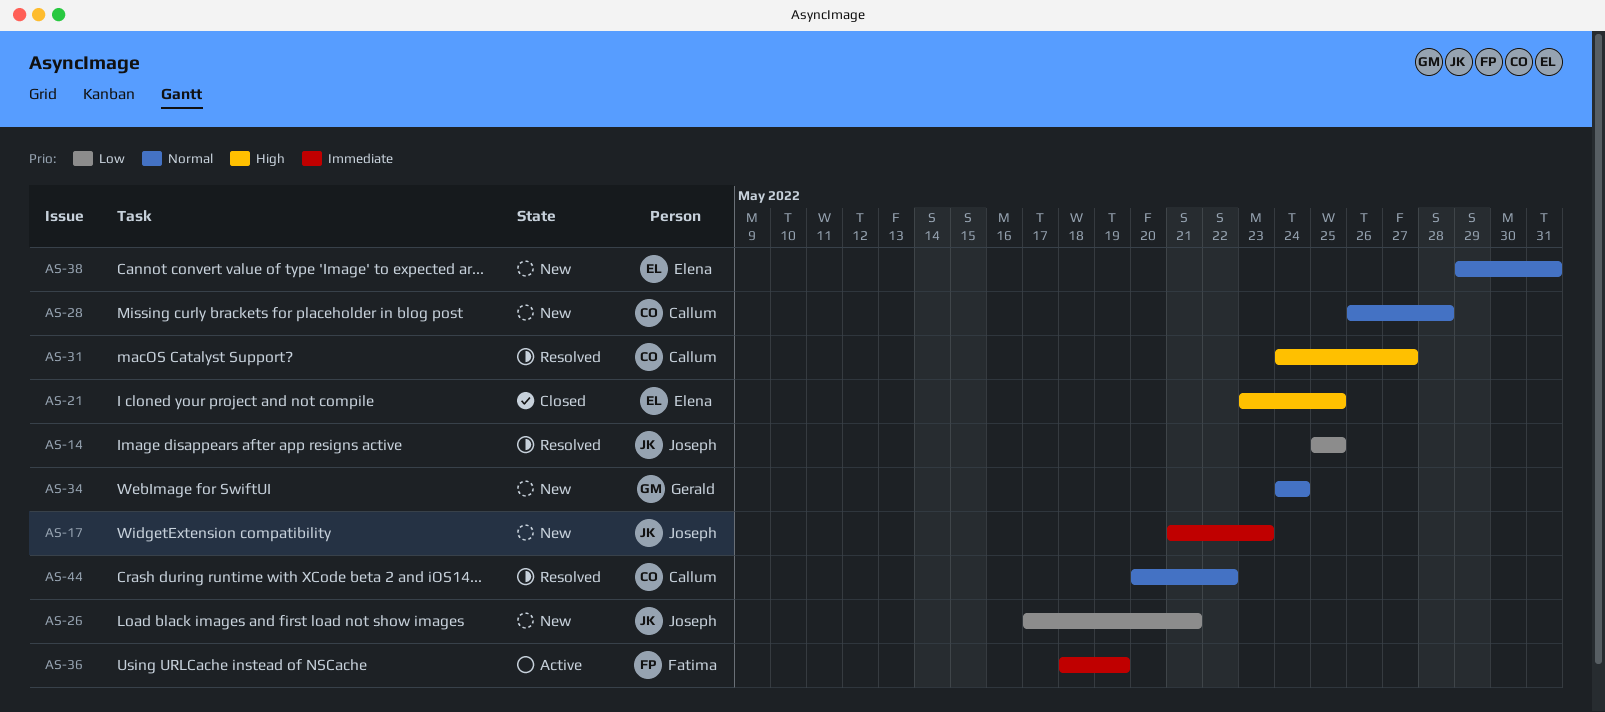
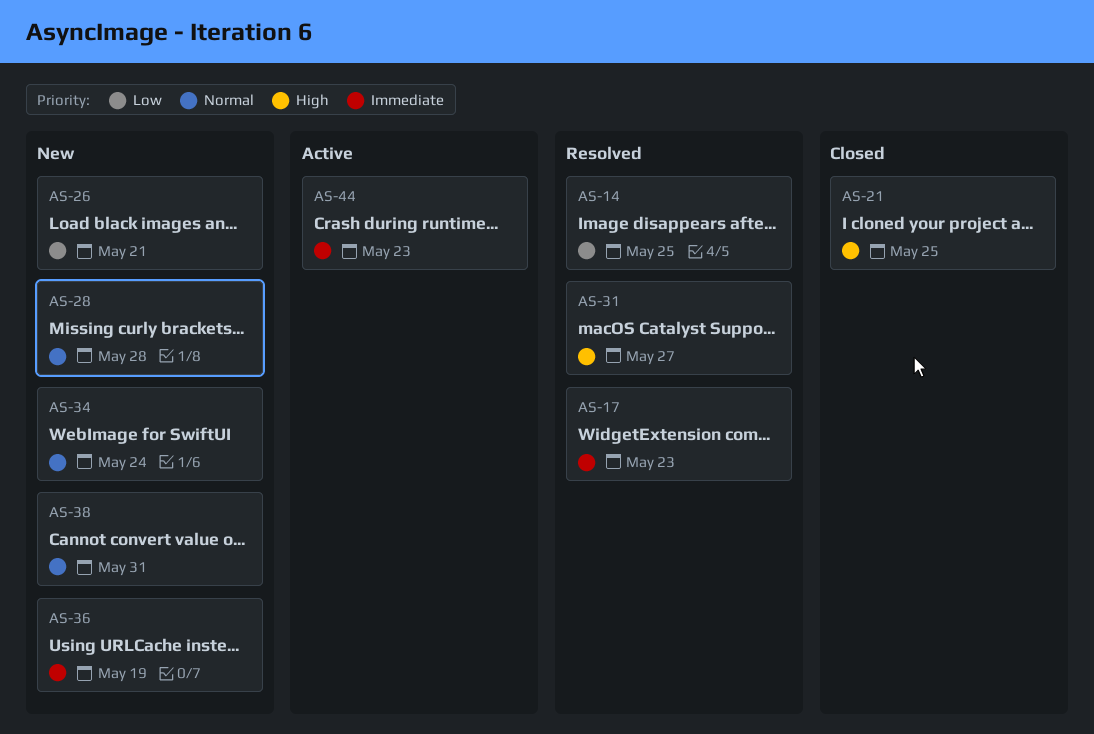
AS-17, status: New -> Resolved
AS-36, status: Active -> New
AS-44, status: Resolved -> Active
AS-44, priority: Normal -> Immediate
AS-44, due: May 22 -> May 23

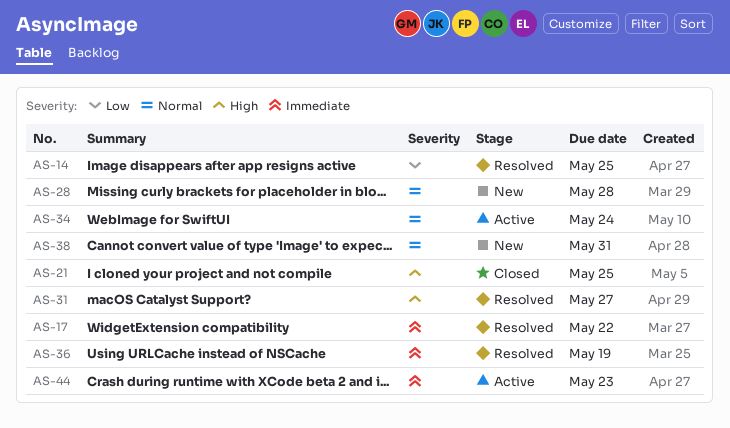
AS-17, due: May 23 -> May 22
AS-26: present -> none
AS-34, status: New -> Active
AS-36, status: New -> Resolved

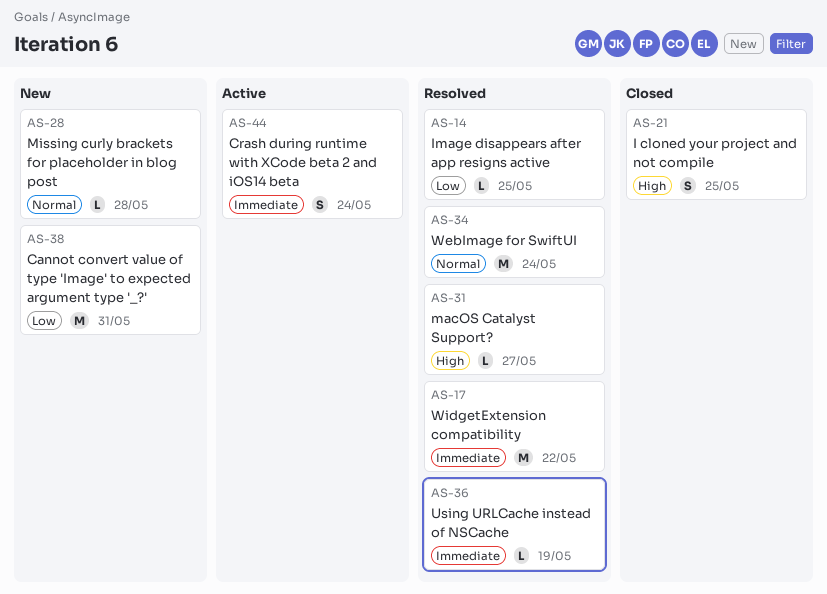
AS-34, status: Active -> Resolved
AS-38, priority: Normal -> Low
AS-44, due: May 23 -> May 24

